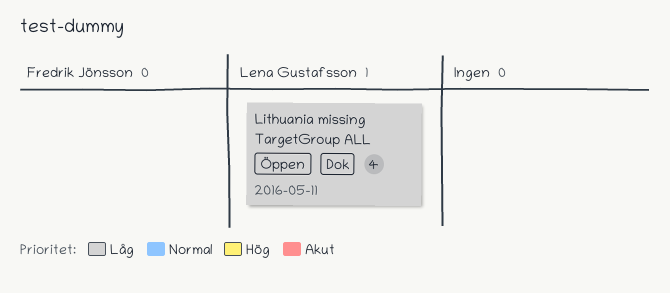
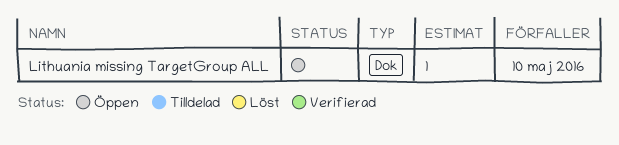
Lithuania missing TargetGroup ALL, estimate: 4 -> 1
Lithuania missing TargetGroup ALL, due: May 11 -> May 10

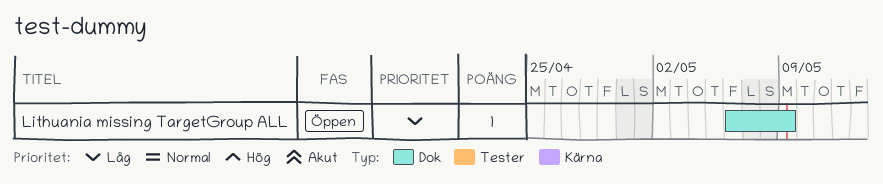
Lithuania missing TargetGroup ALL, due: May 10 -> May 9

